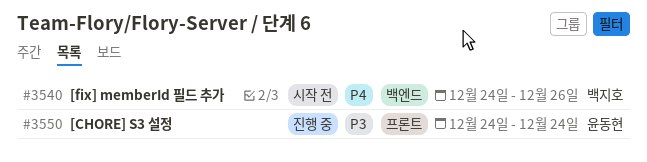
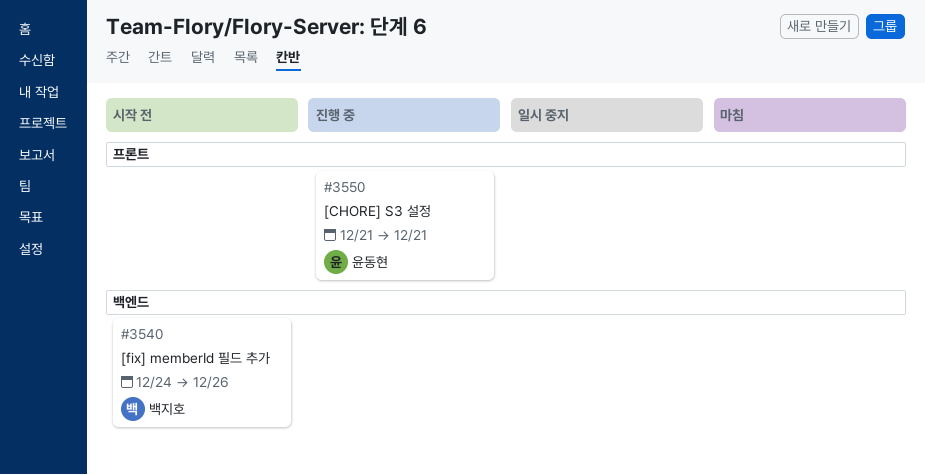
#3550, start: Dec 24 -> Dec 21
#3550, due: Dec 24 -> Dec 21

